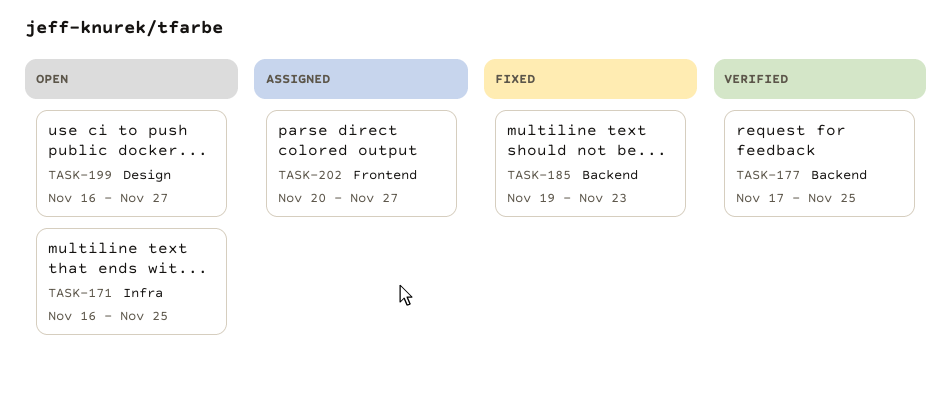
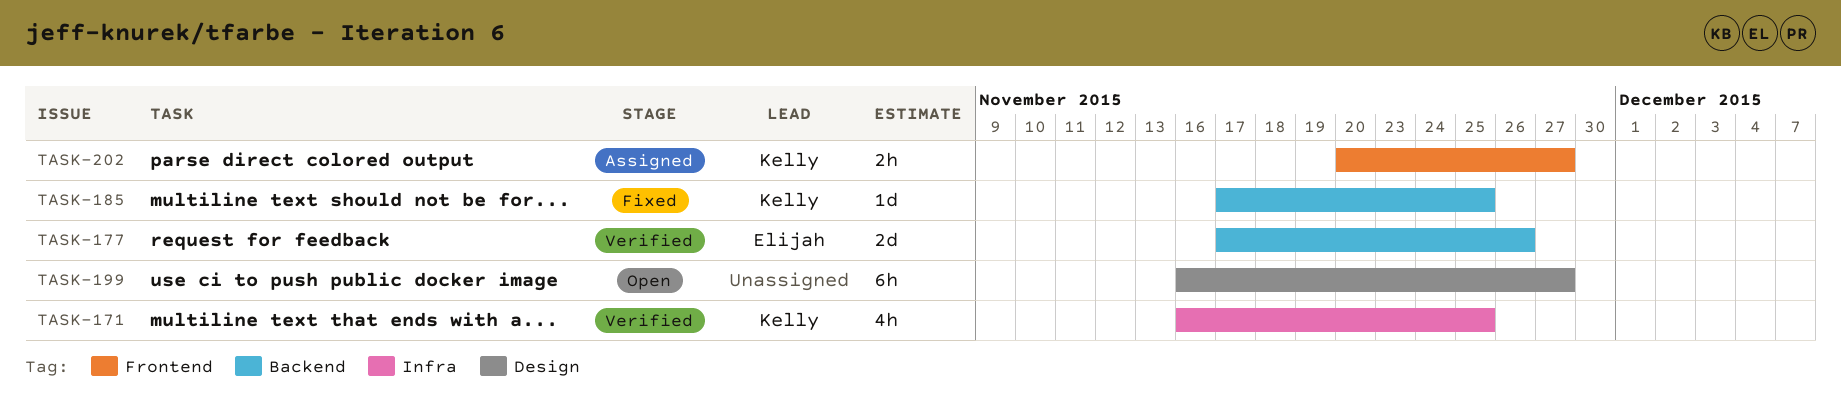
TASK-171, status: Open -> Verified
TASK-177, due: Nov 25 -> Nov 26
TASK-185, start: Nov 19 -> Nov 17
TASK-185, due: Nov 23 -> Nov 25

